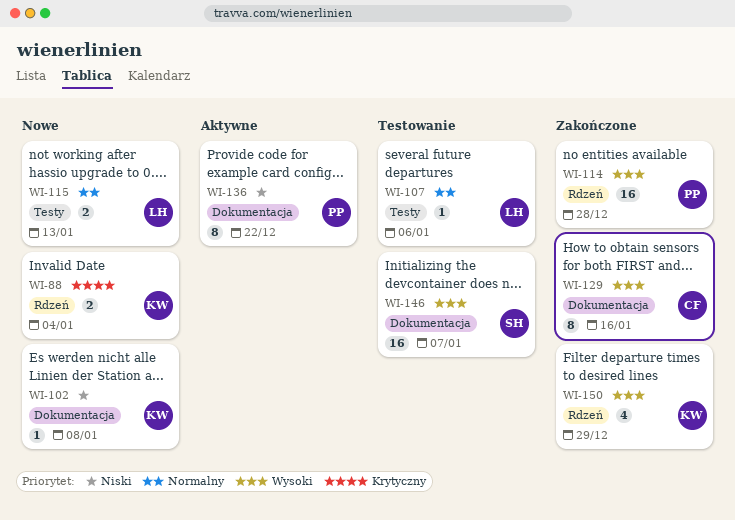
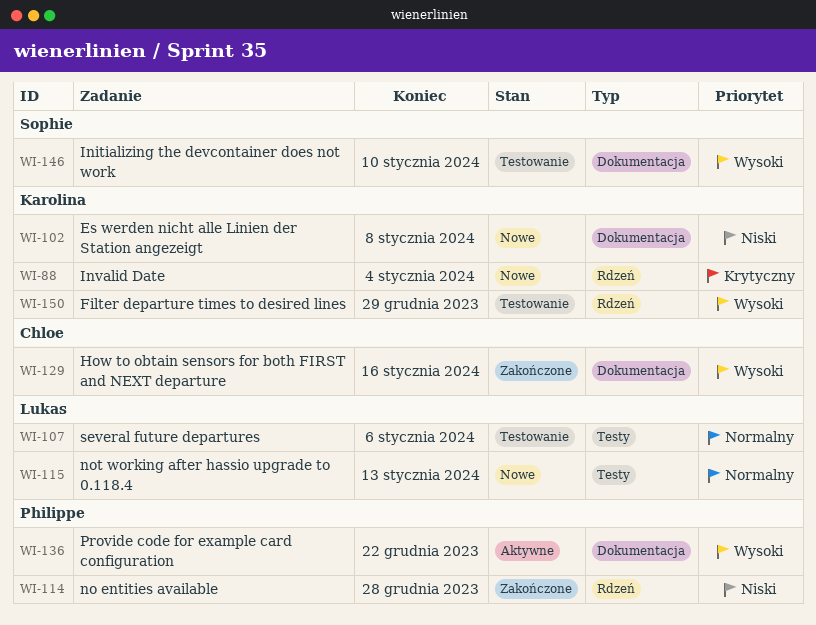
WI-114, priority: Wysoki -> Niski
WI-136, priority: Niski -> Wysoki
WI-146, due: Jan 7 -> Jan 10
WI-150, status: Zakończone -> Testowanie

